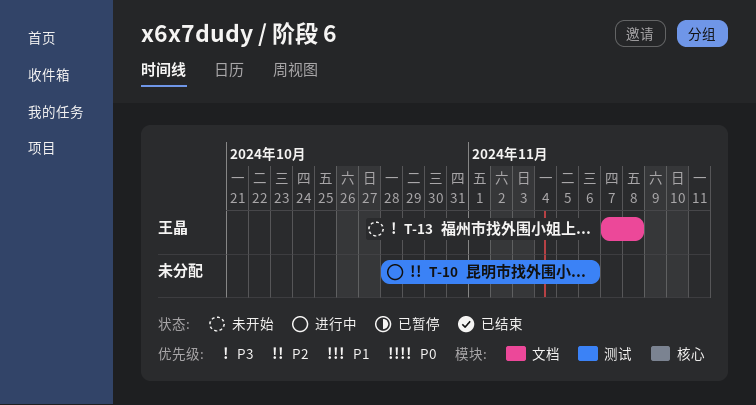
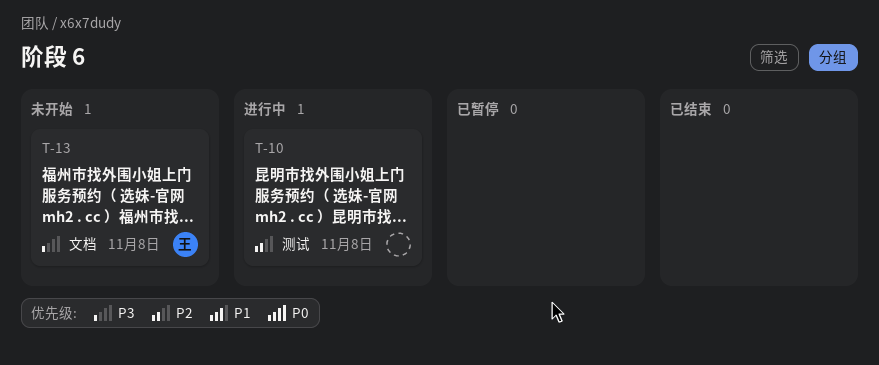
T-10, due: Nov 6 -> Nov 8

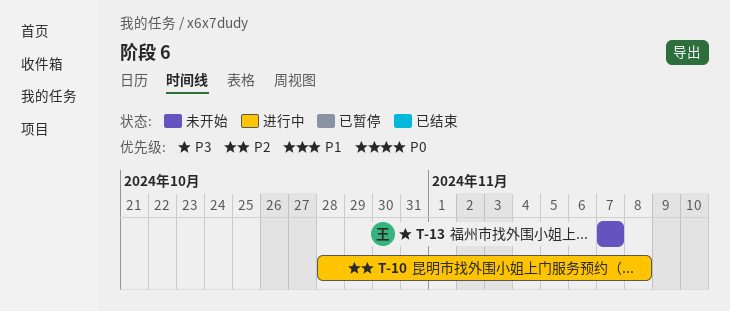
T-13, due: Nov 8 -> Nov 7

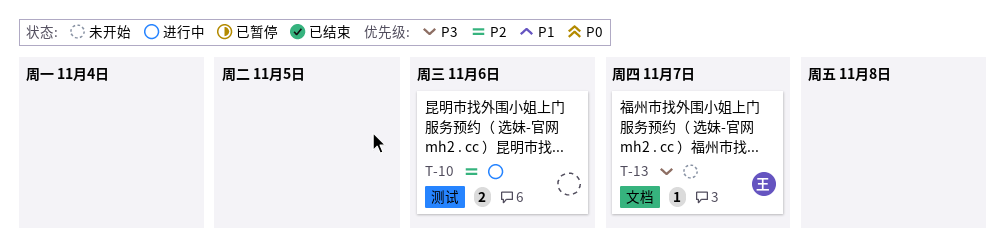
T-10, due: Nov 8 -> Nov 6

